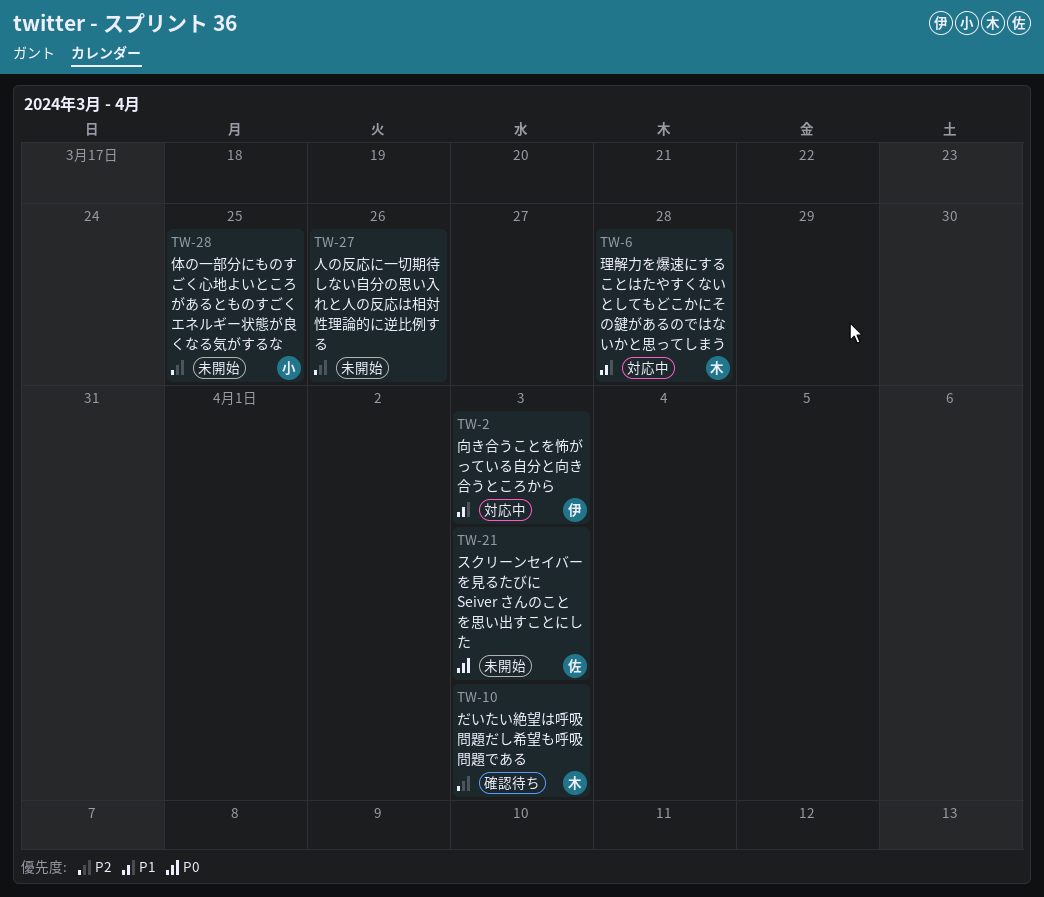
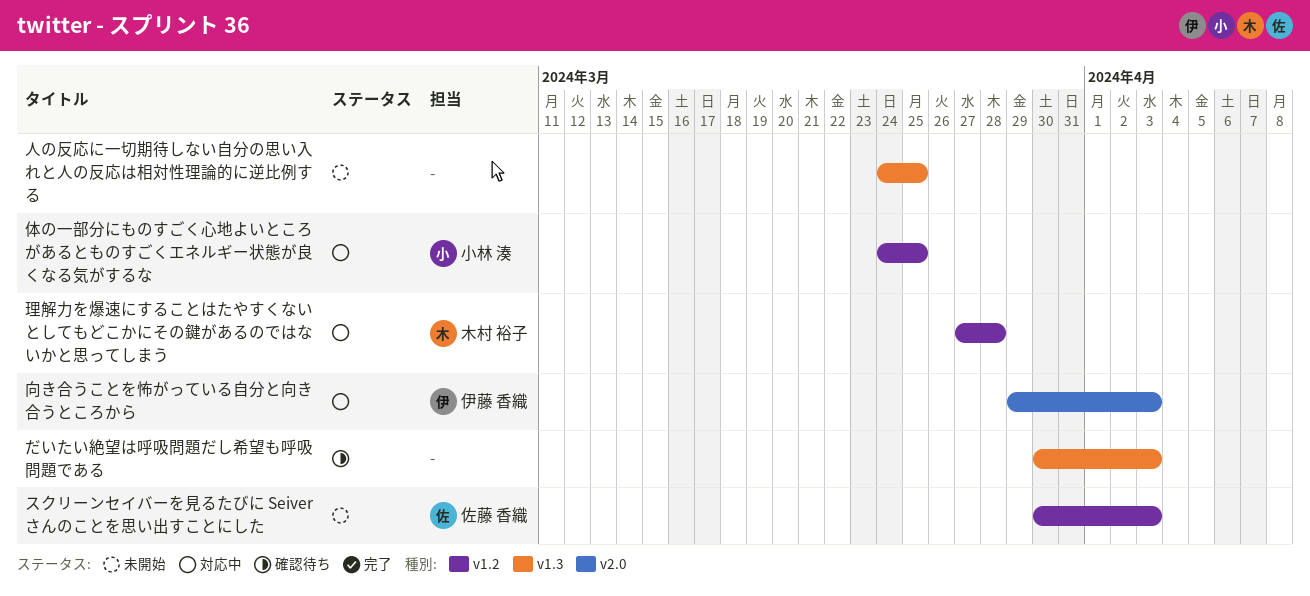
だいたい絶望は呼吸問題だし希望も呼吸問題である, owner: 木村 裕子 -> none
人の反応に一切期待しない自分の思い入れと人の反応は相対性理論的に逆比例する, due: Mar 26 -> Mar 25
体の一部分にものすごく心地よいところがあるとものすごくエネルギー状態が良くなる気がするな, status: 未開始 -> 対応中

